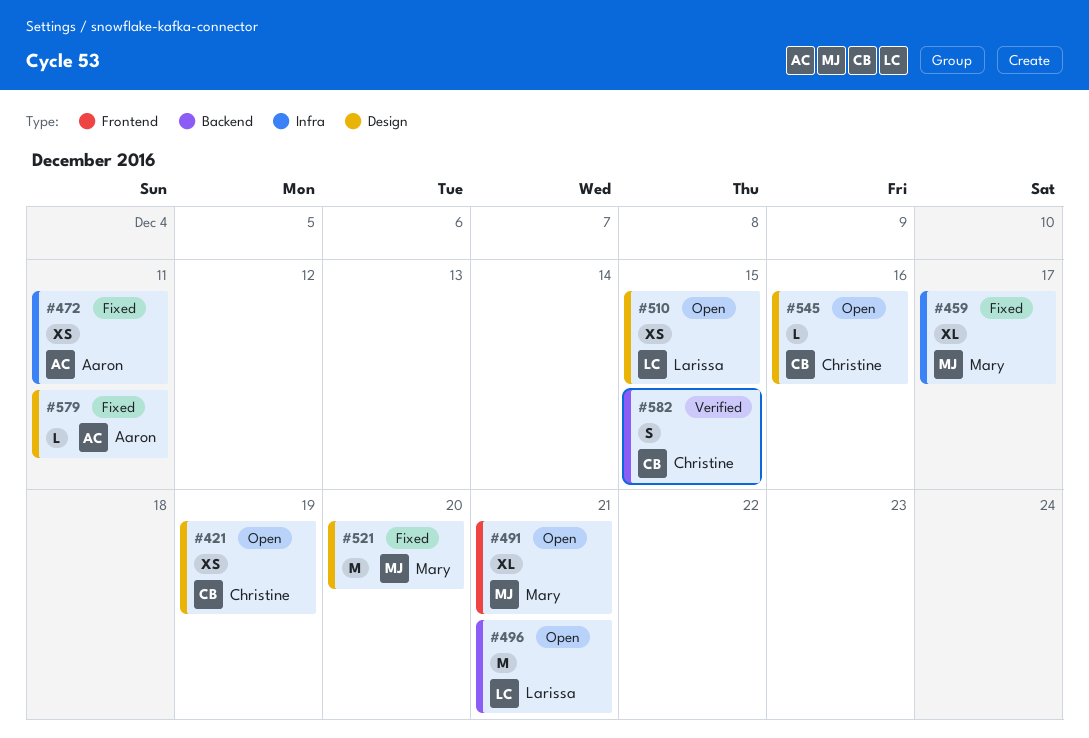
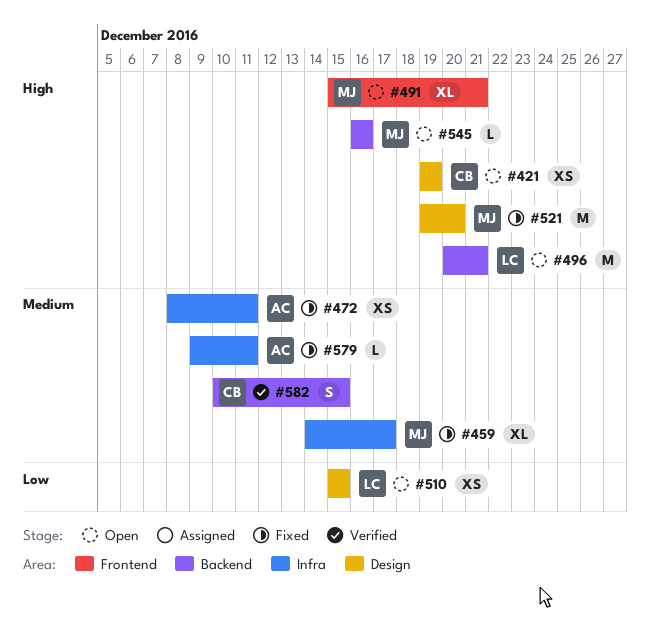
#545, owner: Christine -> Mary
#545, label: Design -> Backend
#579, label: Design -> Infra

